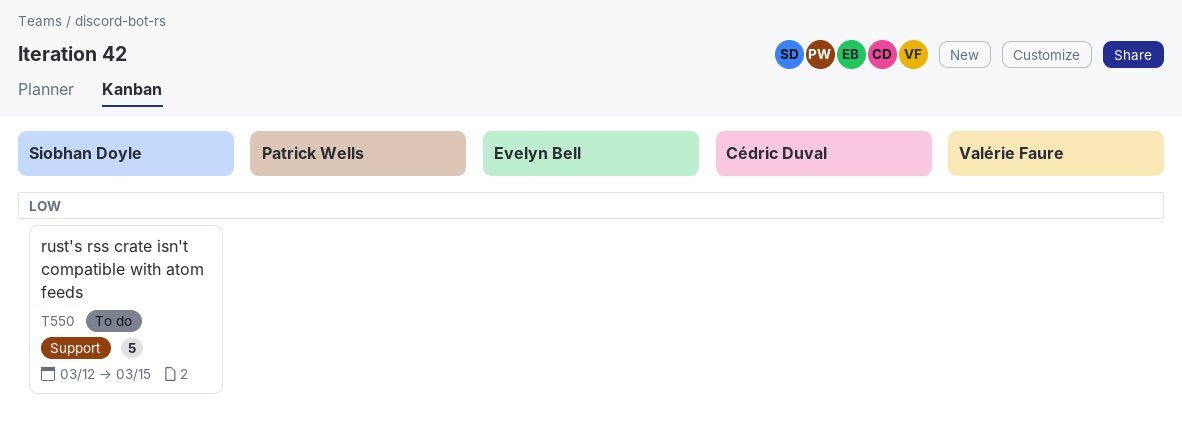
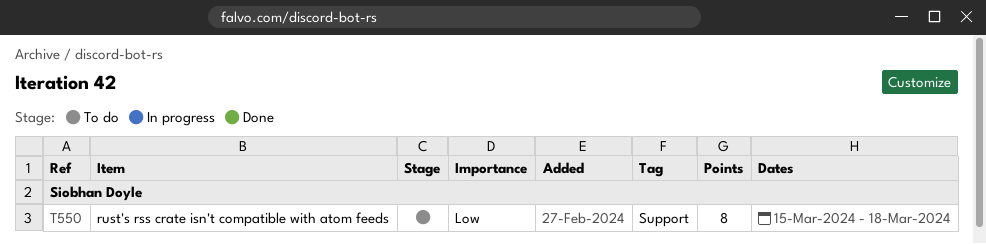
T550, estimate: 5 -> 8
T550, start: Mar 12 -> Mar 15
T550, due: Mar 15 -> Mar 18

